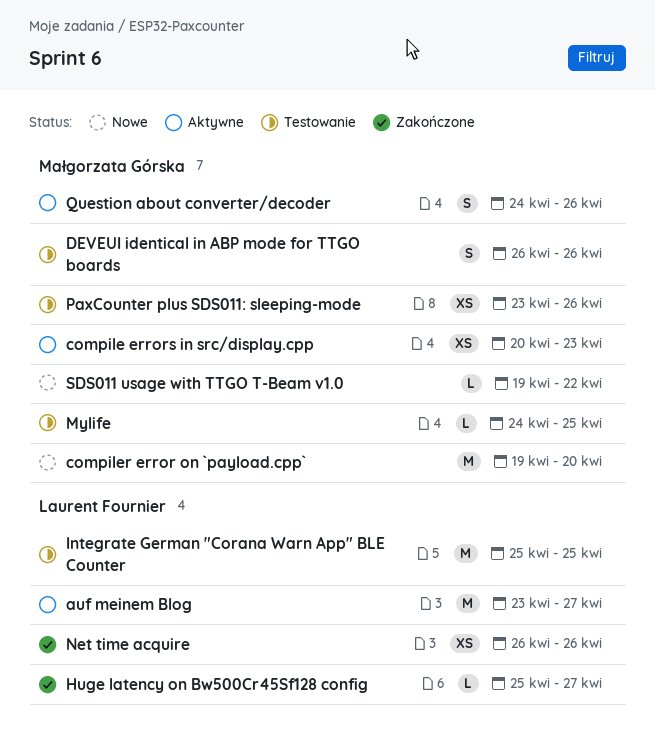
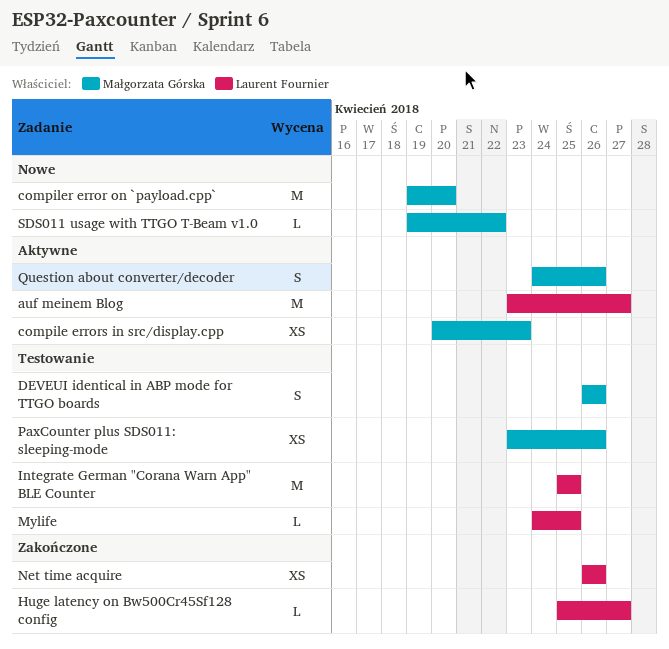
Mylife, owner: Małgorzata Górska -> Laurent Fournier

